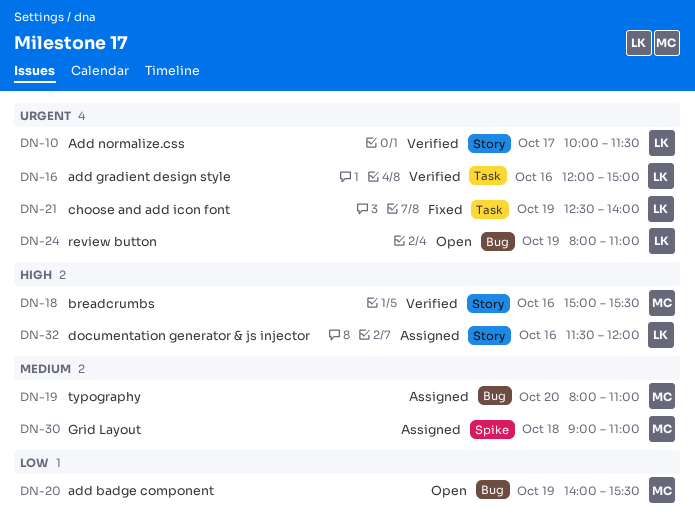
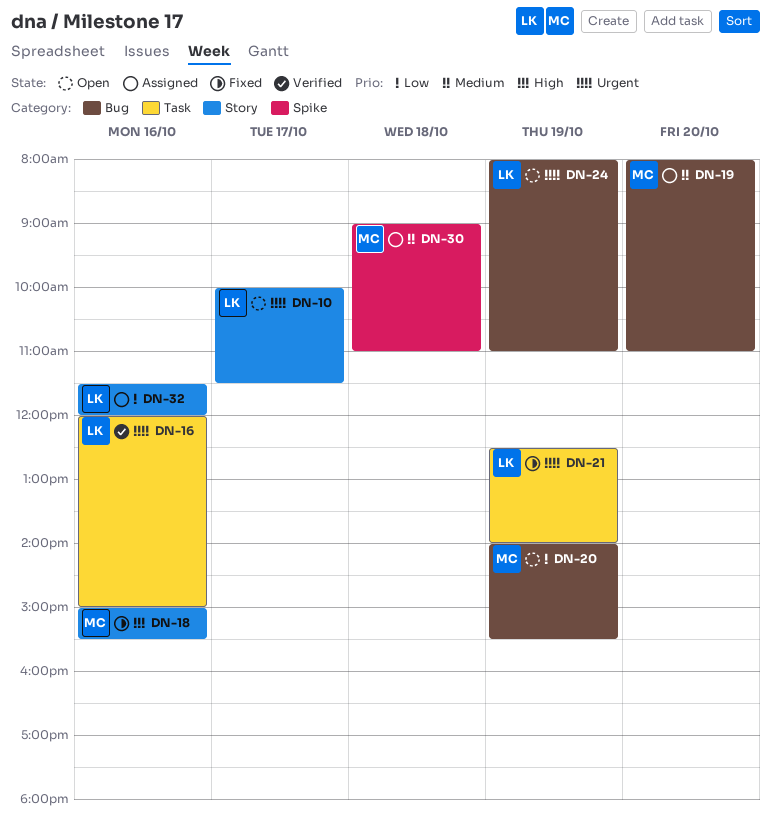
DN-10, status: Verified -> Open
DN-18, status: Verified -> Fixed
DN-32, priority: High -> Low

